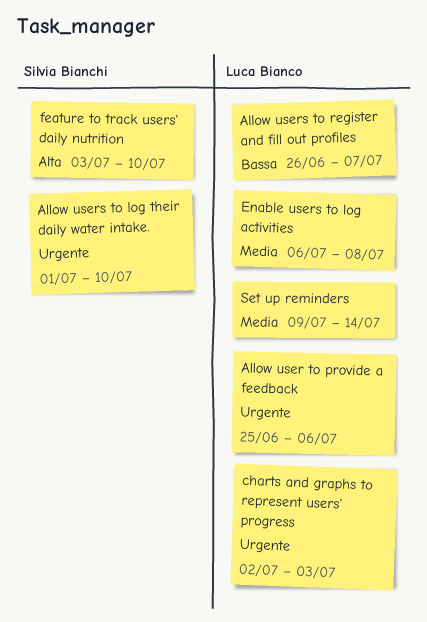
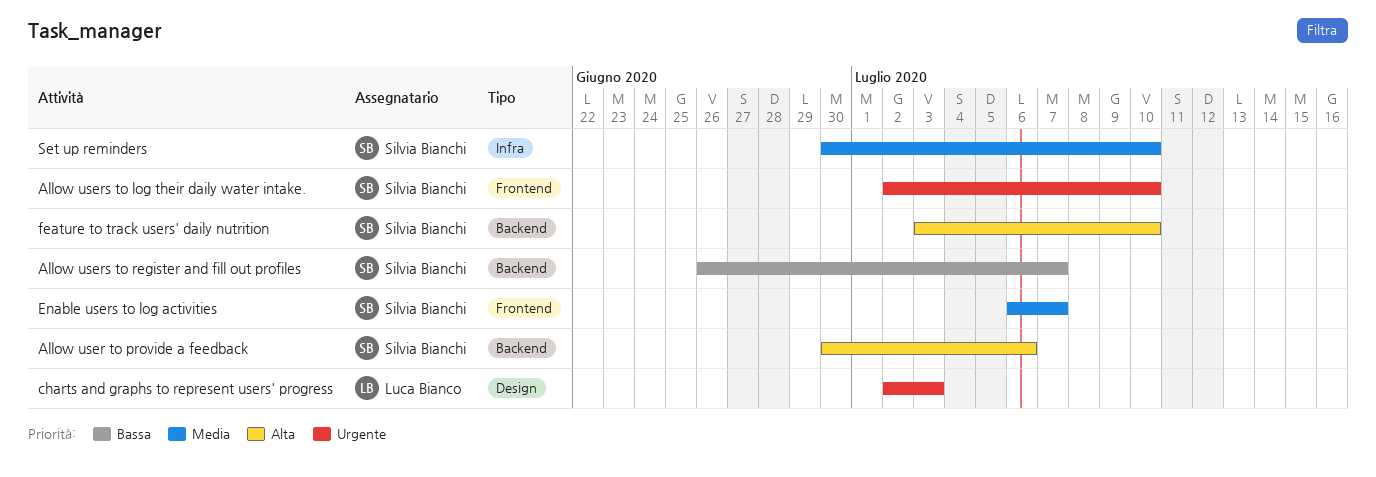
Allow user to provide a feedback, owner: Luca Bianco -> Silvia Bianchi
Allow user to provide a feedback, priority: Urgente -> Alta
Allow user to provide a feedback, start: Jun 25 -> Jun 30
Allow users to log their daily water intake., start: Jul 1 -> Jul 2
Allow users to register and fill out profiles, owner: Luca Bianco -> Silvia Bianchi
Enable users to log activities, owner: Luca Bianco -> Silvia Bianchi
Enable users to log activities, due: Jul 8 -> Jul 7
Set up reminders, owner: Luca Bianco -> Silvia Bianchi
Set up reminders, start: Jul 9 -> Jun 30
Set up reminders, due: Jul 14 -> Jul 10

